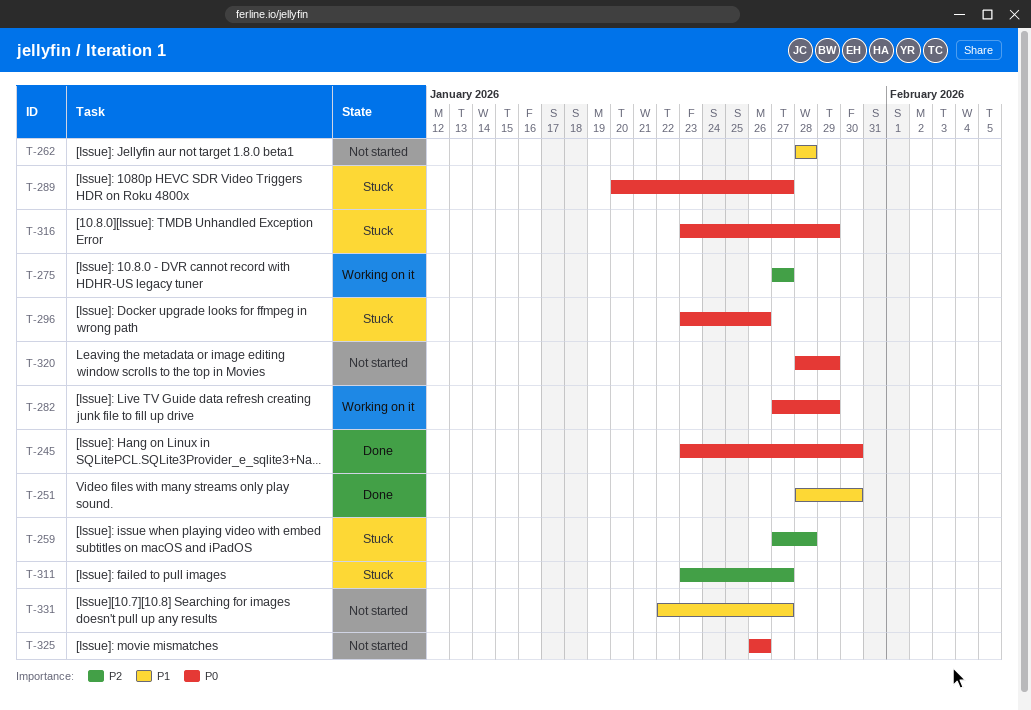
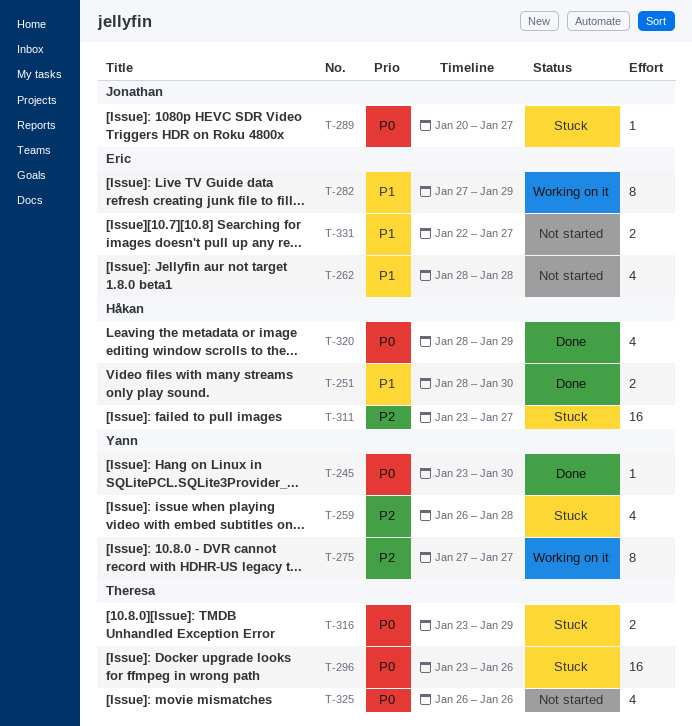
T-259, start: Jan 27 -> Jan 26
T-282, priority: P0 -> P1
T-320, status: Not started -> Done

